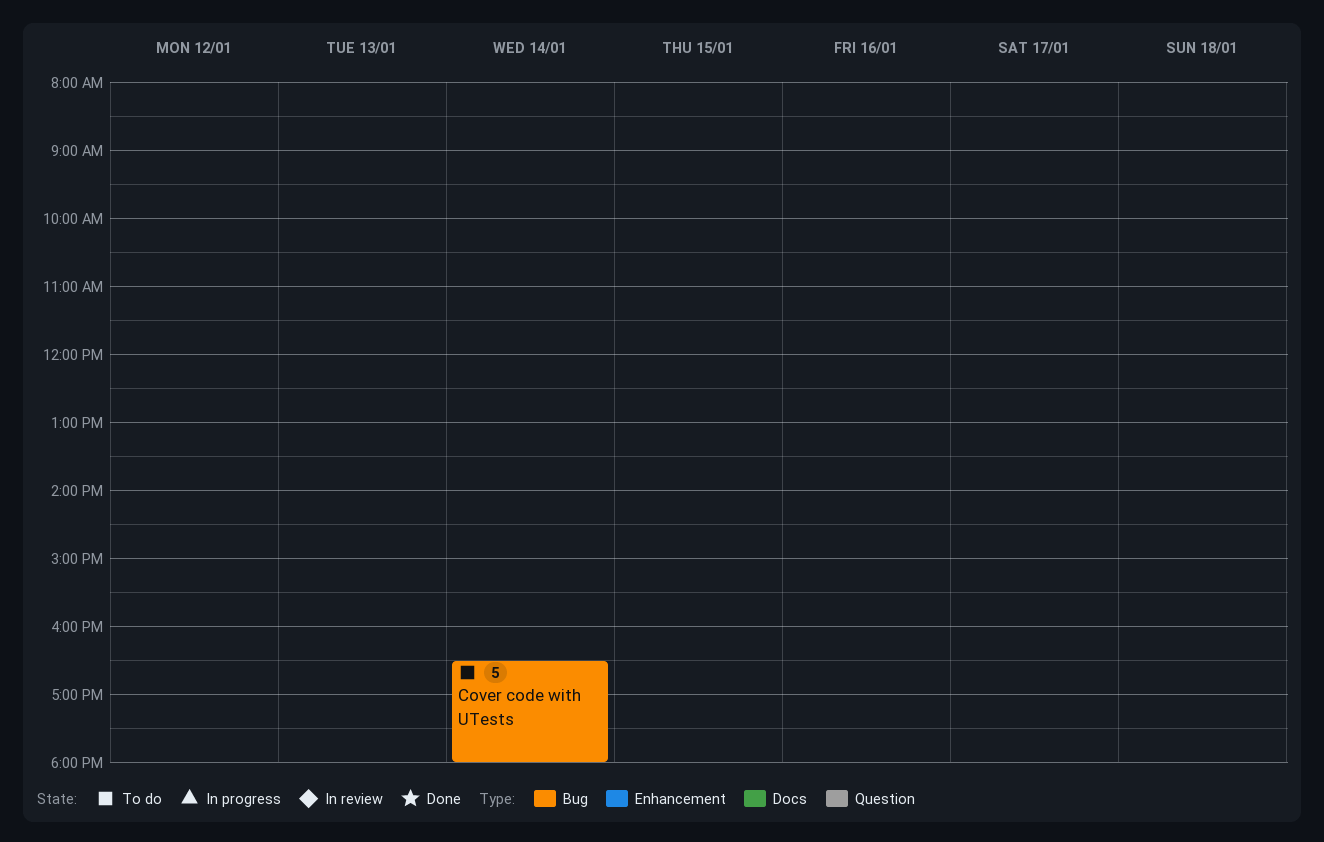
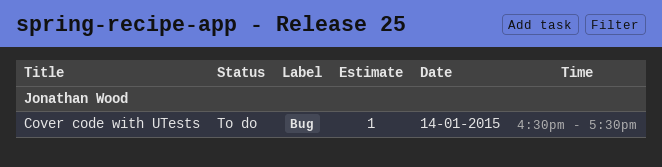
Cover code with UTests, estimate: 5 -> 1
Cover code with UTests, ends: 18:00 -> 17:30

